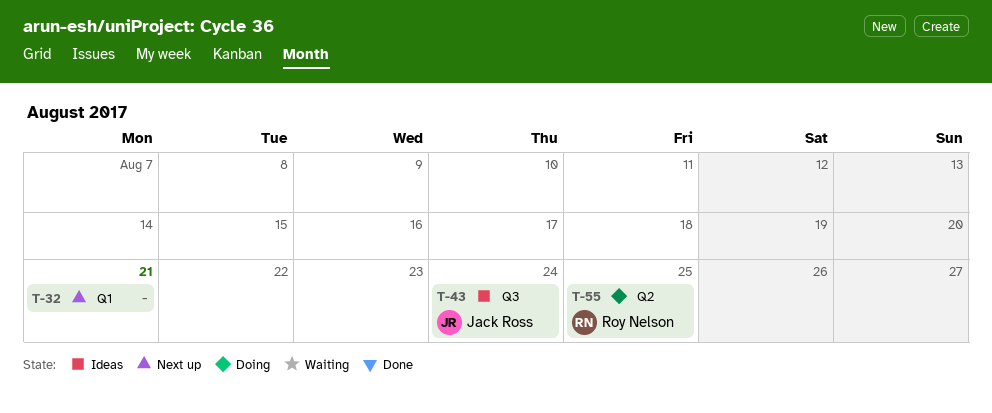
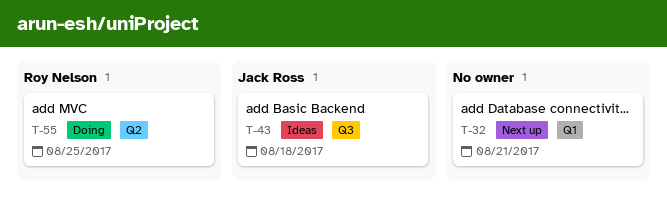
T-43, due: Aug 24 -> Aug 18

